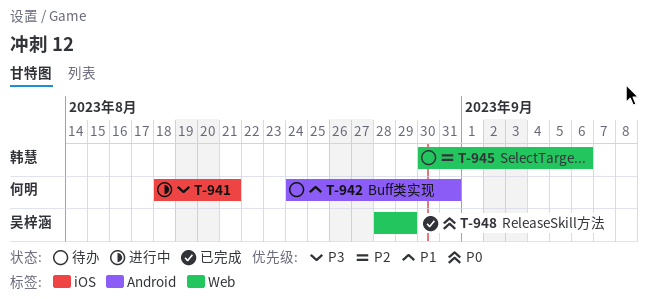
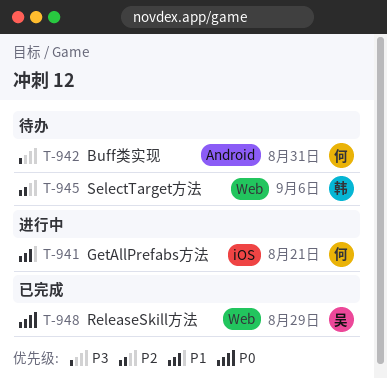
T-941, priority: P3 -> P1
T-942, priority: P1 -> P3

